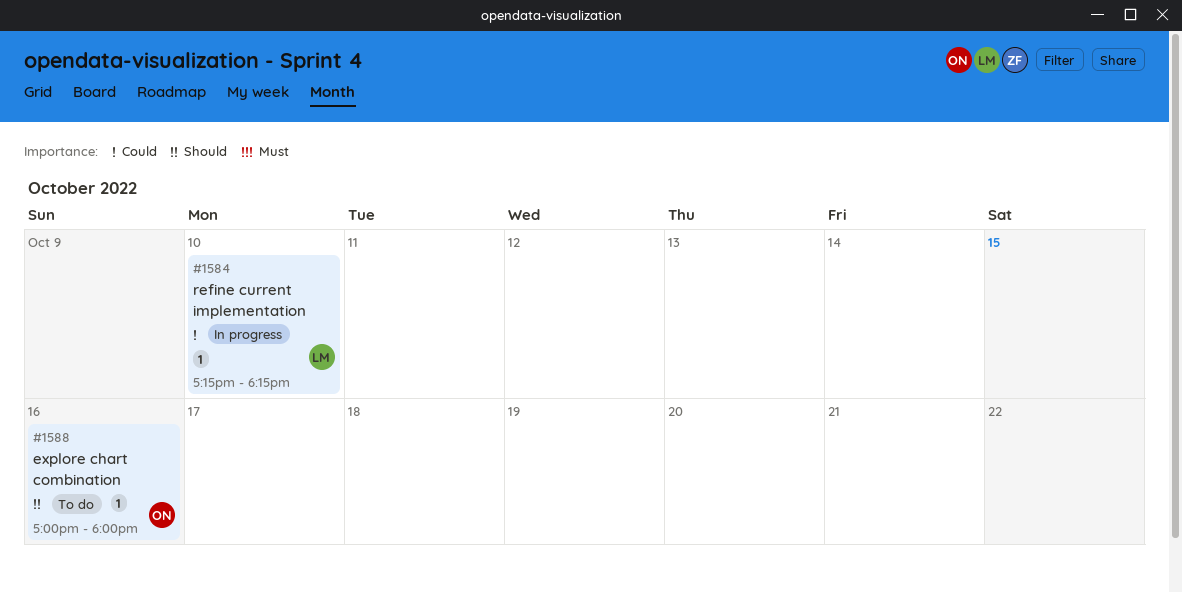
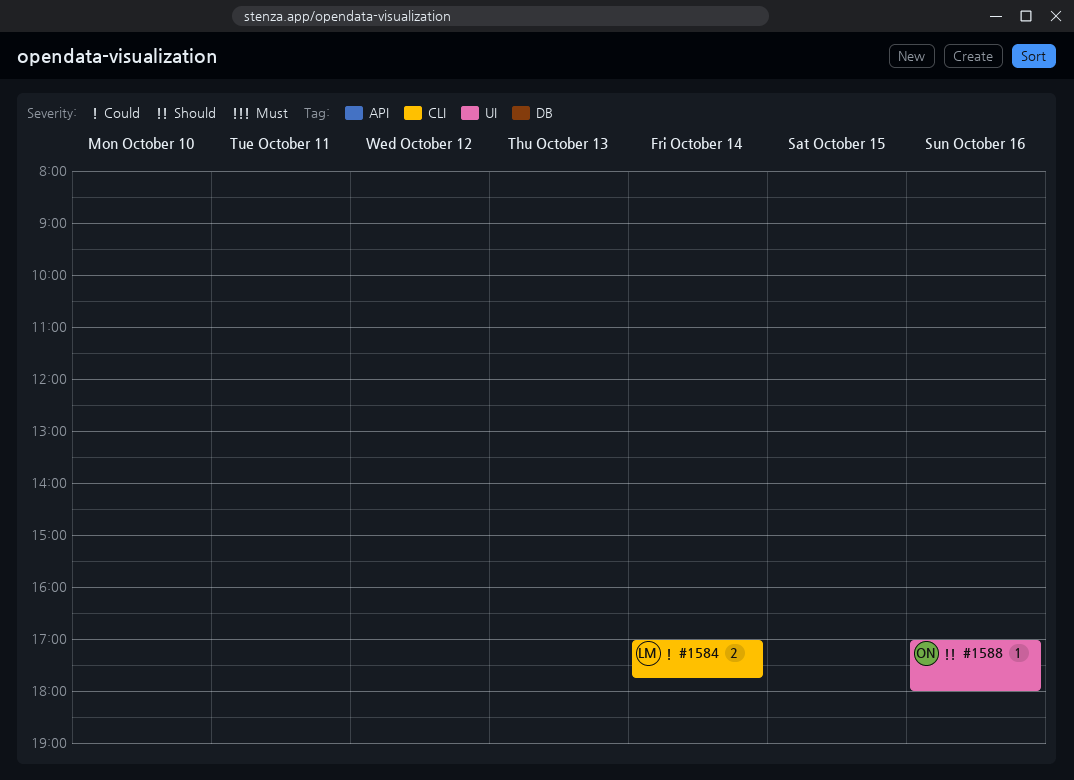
#1584, estimate: 1 -> 2
#1584, day: Oct 10 -> Oct 14
#1584, begins: 17:15 -> 17:00
#1584, ends: 18:15 -> 17:45

